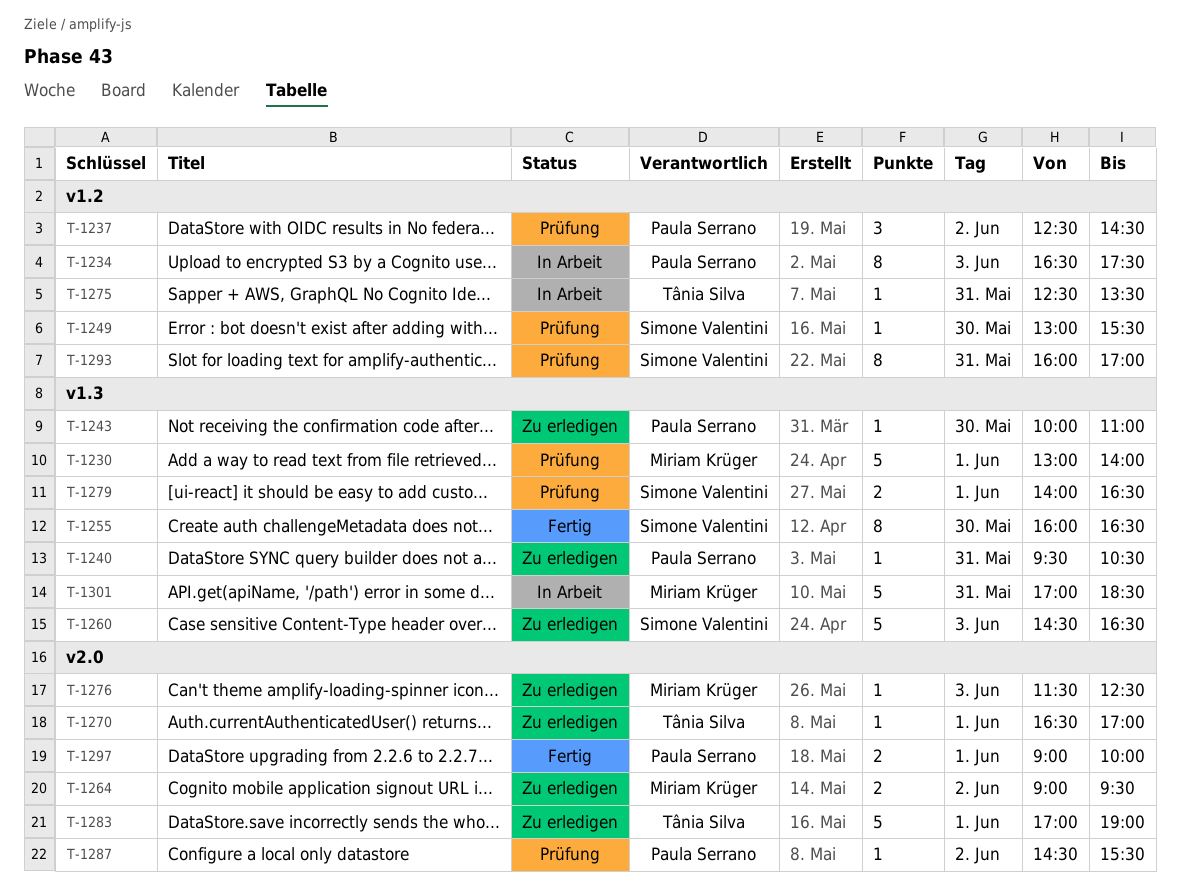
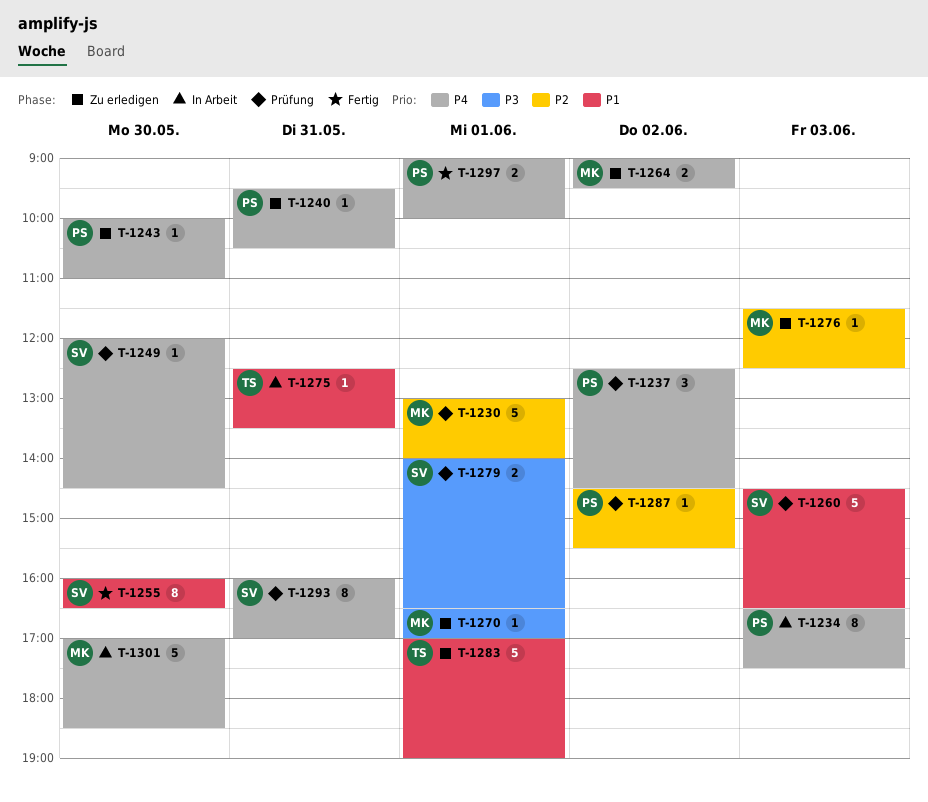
T-1249, begins: 13:00 -> 12:00
T-1249, ends: 15:30 -> 14:30
T-1260, status: Zu erledigen -> Prüfung
T-1270, owner: Tânia Silva -> Miriam Krüger
T-1301, day: May 31 -> May 30

